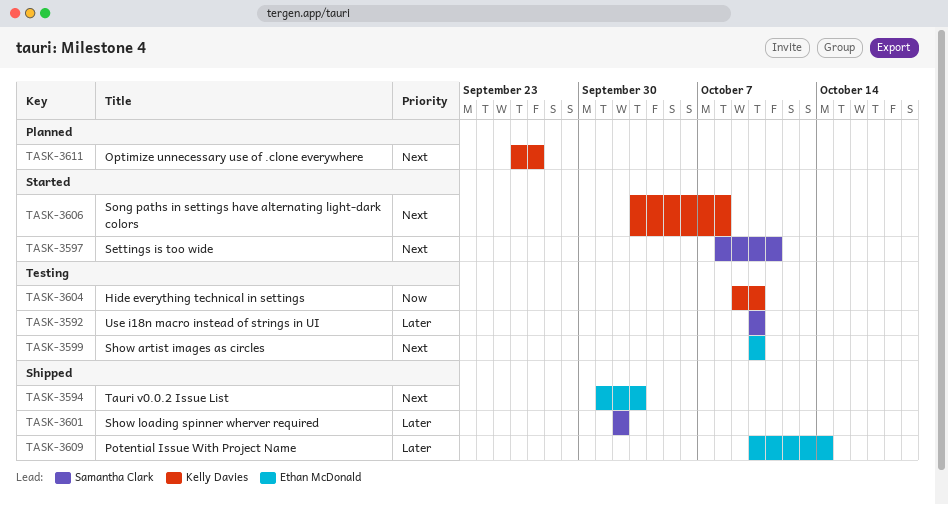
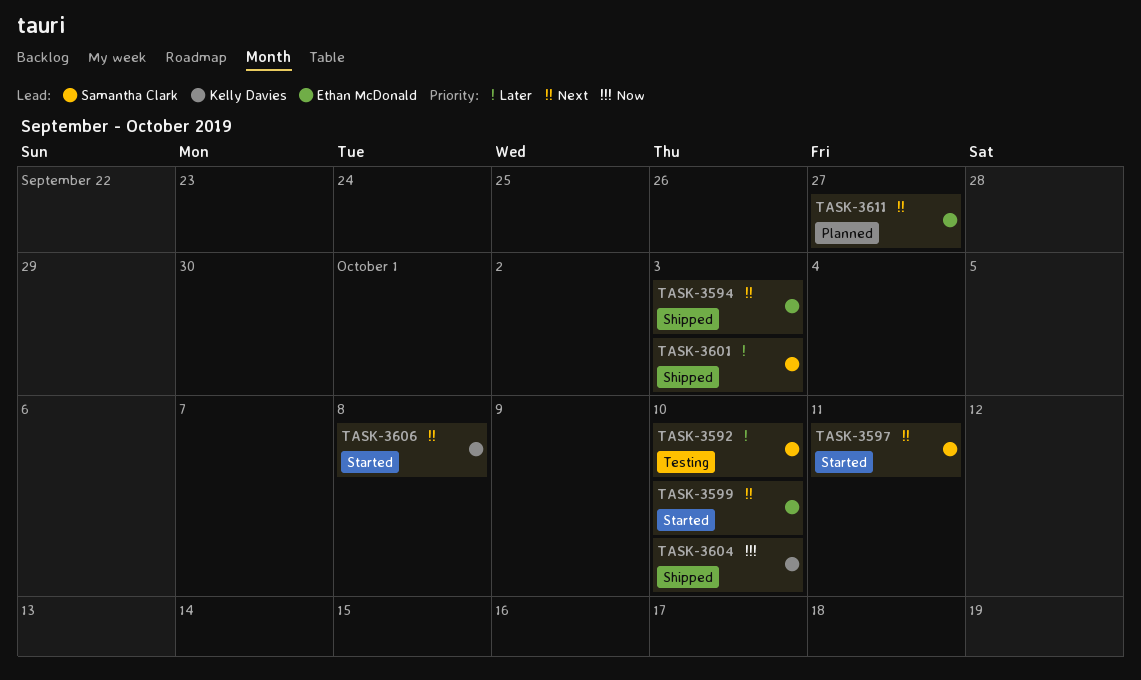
TASK-3599, status: Testing -> Started
TASK-3601, due: Oct 2 -> Oct 3
TASK-3604, status: Testing -> Shipped
TASK-3609: present -> none
TASK-3611, owner: Kelly Davies -> Ethan McDonald

